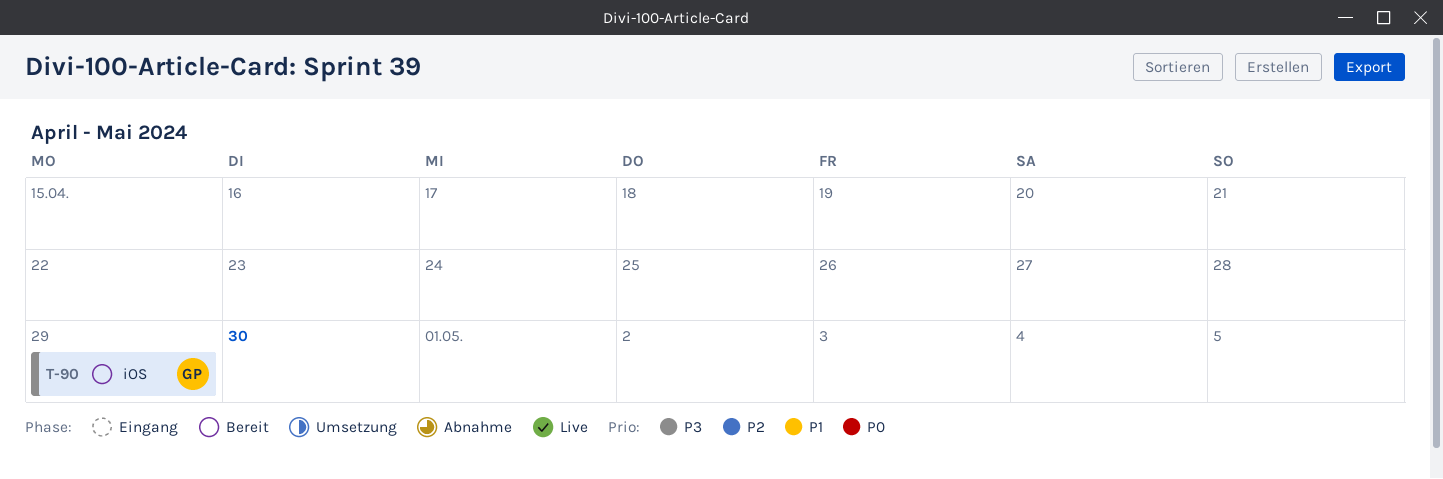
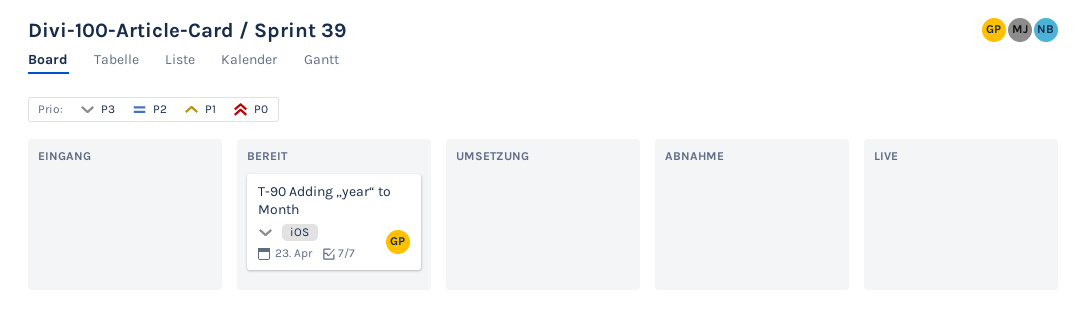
T-90, due: Apr 29 -> Apr 23

